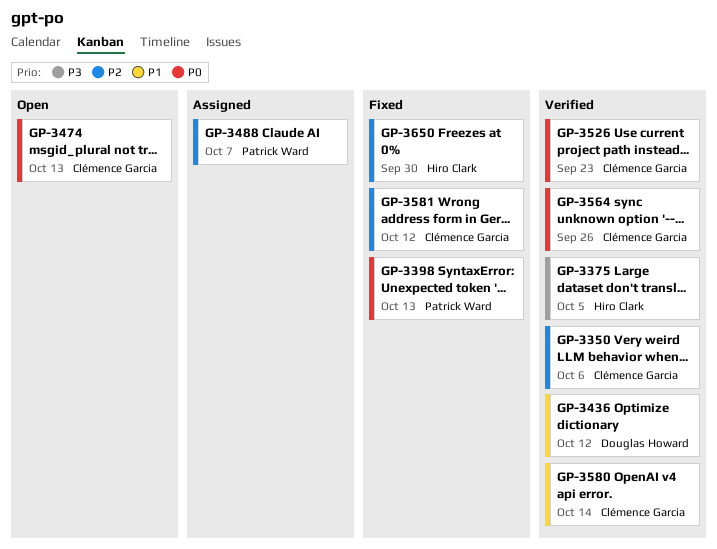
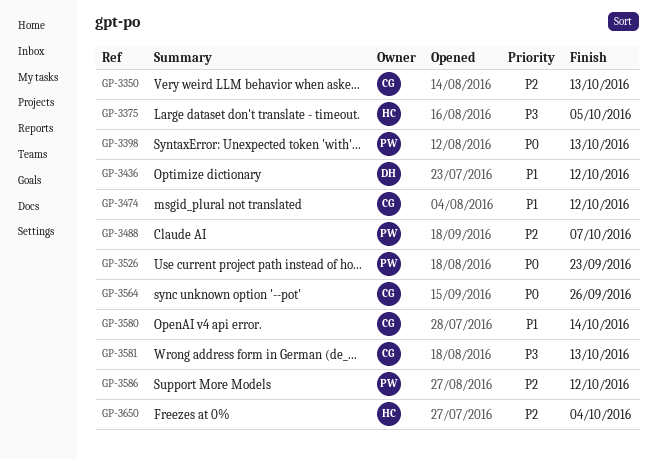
GP-3350, due: Oct 6 -> Oct 13
GP-3474, priority: P0 -> P1
GP-3474, due: Oct 13 -> Oct 12
GP-3526, owner: Clémence Garcia -> Patrick Ward
GP-3581, priority: P2 -> P3
GP-3581, due: Oct 12 -> Oct 13
GP-3586: none -> present
GP-3650, due: Sep 30 -> Oct 4

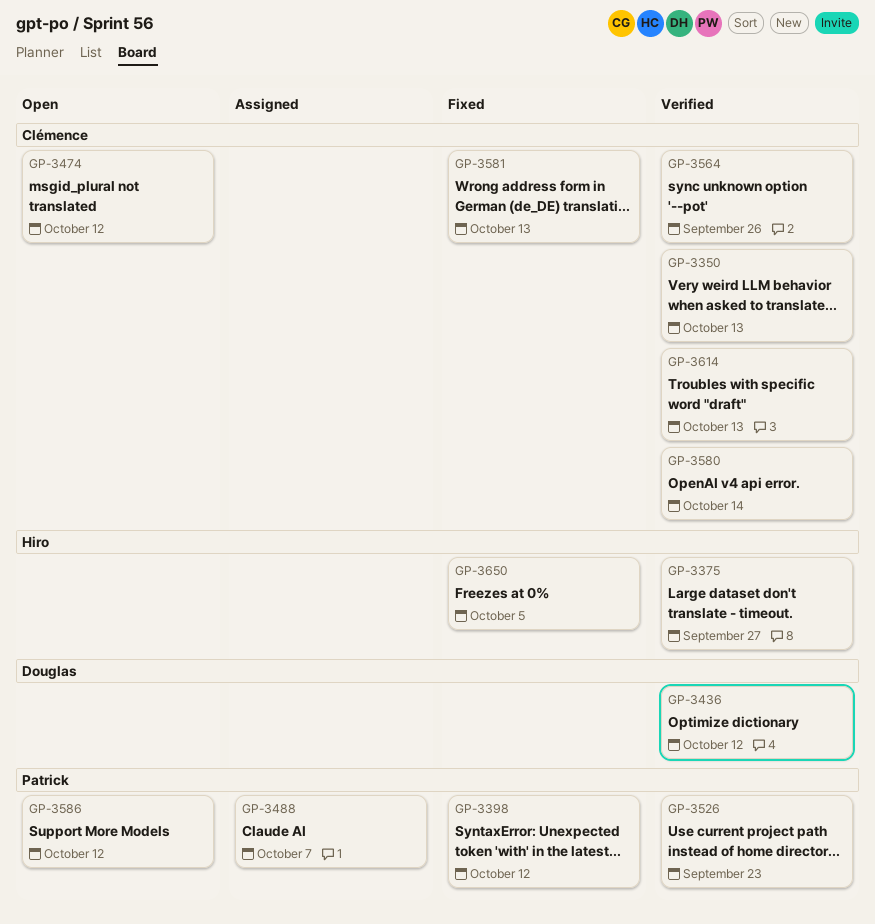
GP-3375, due: Oct 5 -> Sep 27
GP-3398, due: Oct 13 -> Oct 12
GP-3614: none -> present
GP-3650, due: Oct 4 -> Oct 5

